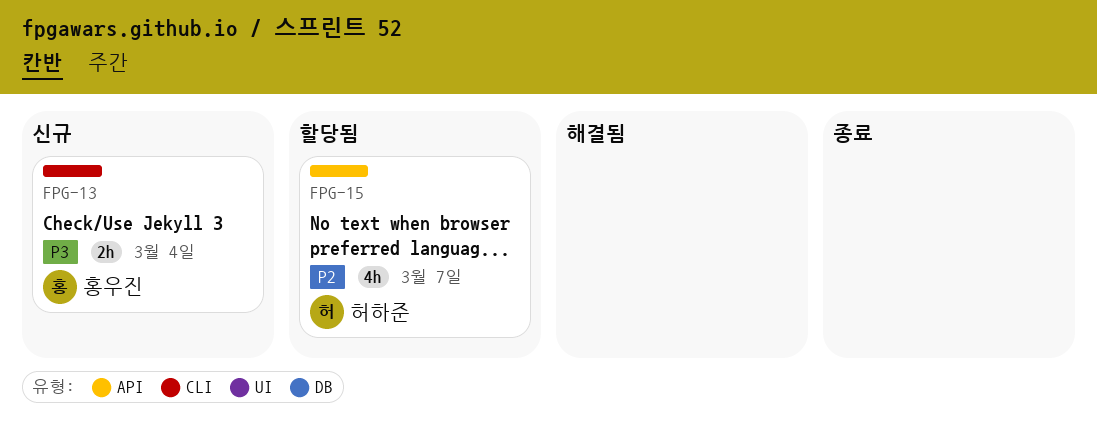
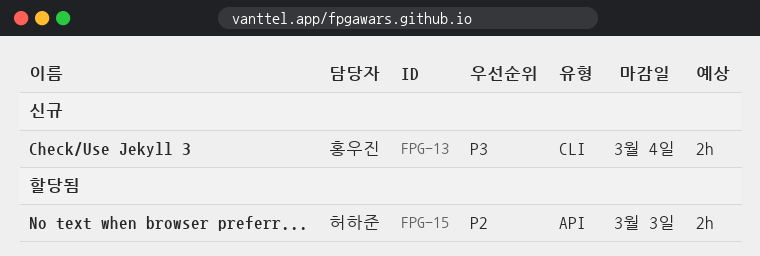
FPG-15, estimate: 4h -> 2h
FPG-15, due: Mar 7 -> Mar 3

